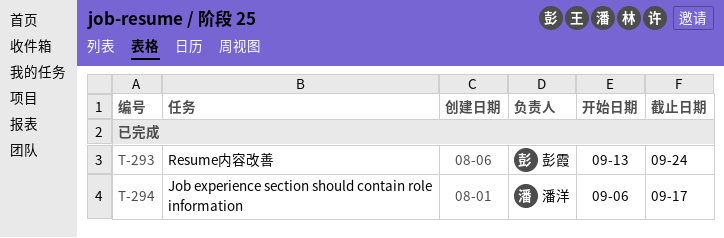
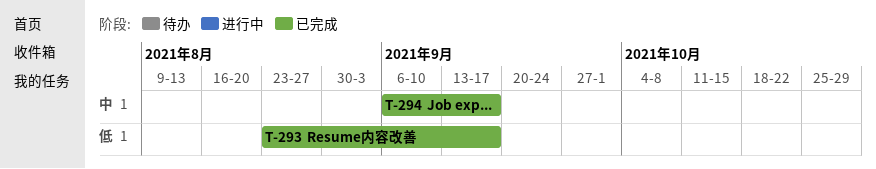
T-293, start: Sep 13 -> Aug 23
T-293, due: Sep 24 -> Sep 17

